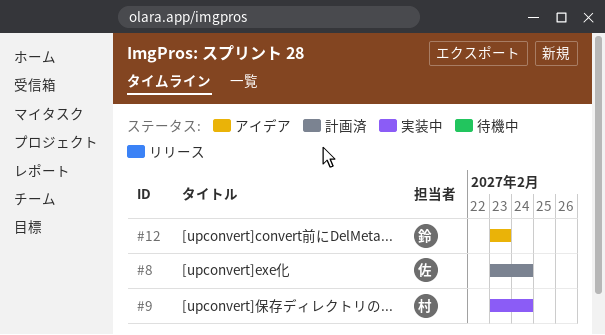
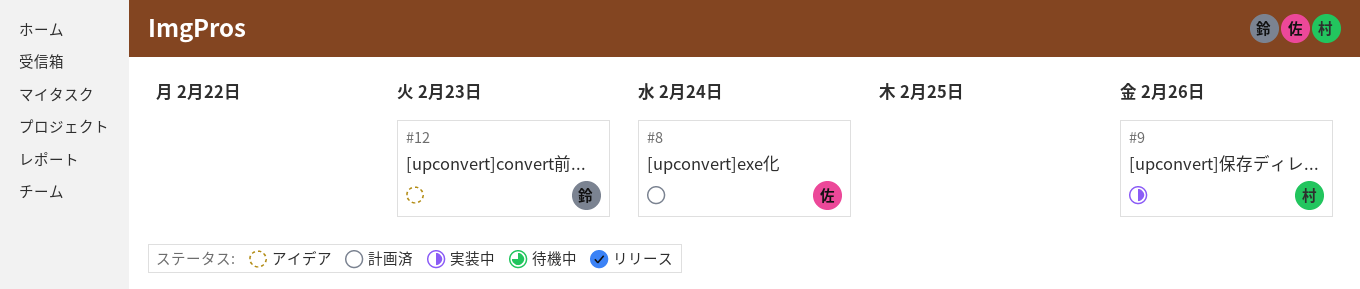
#9, due: Feb 24 -> Feb 26

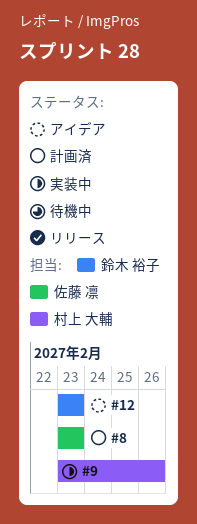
#8, due: Feb 24 -> Feb 23

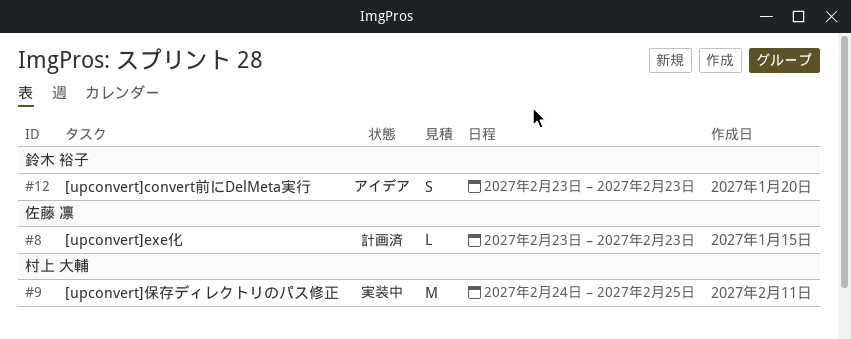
#9, start: Feb 23 -> Feb 24
#9, due: Feb 26 -> Feb 25

